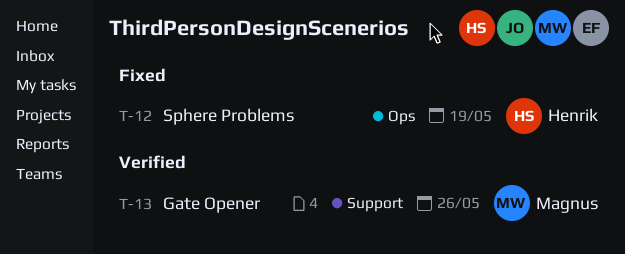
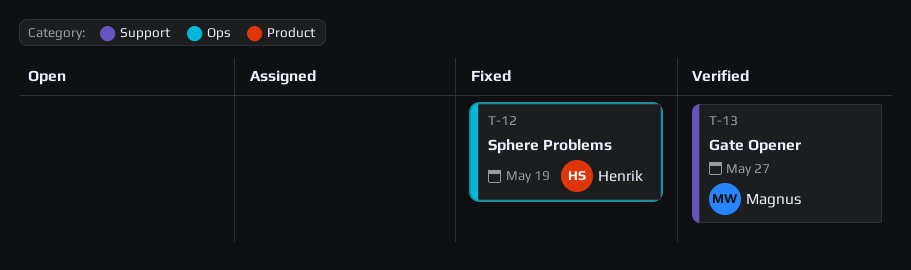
T-13, due: May 26 -> May 27

